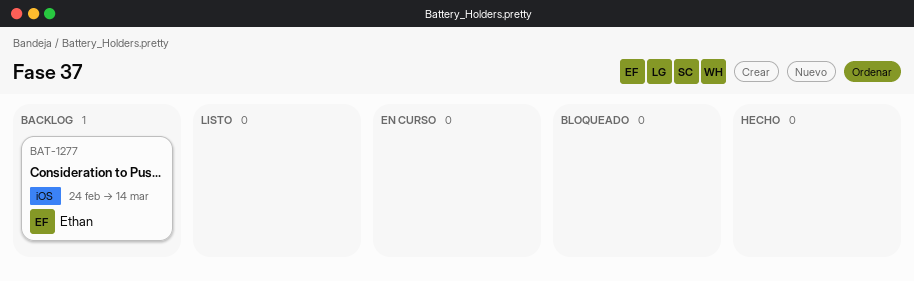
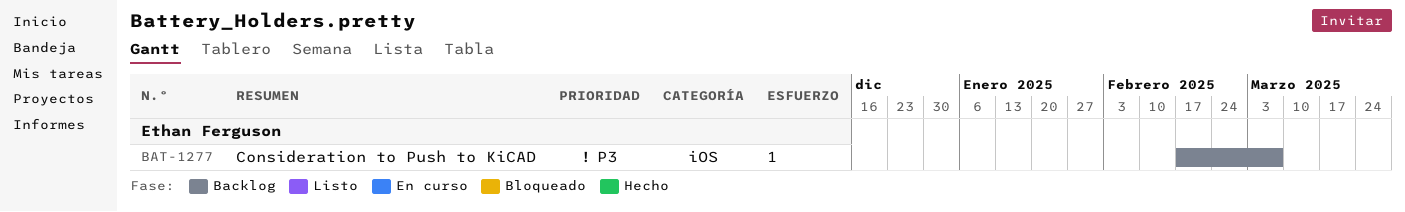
BAT-1277, start: Feb 24 -> Feb 17
BAT-1277, due: Mar 14 -> Mar 7

